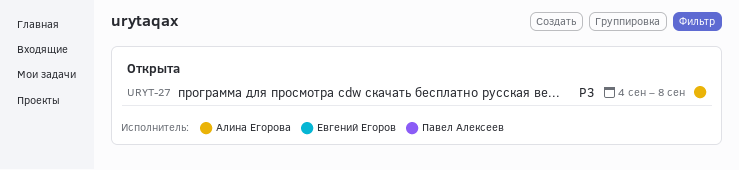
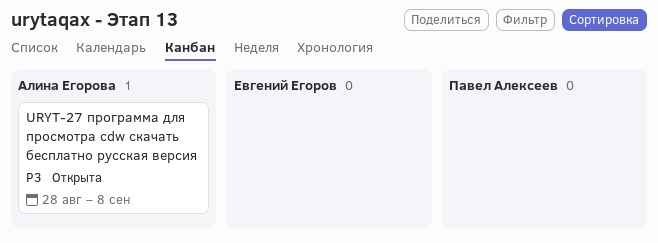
URYT-27, start: Sep 4 -> Aug 28

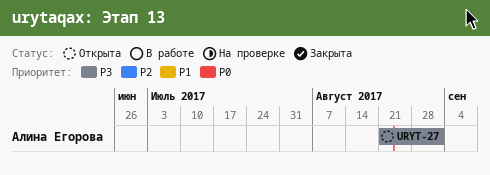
URYT-27, start: Aug 28 -> Aug 21
URYT-27, due: Sep 8 -> Sep 1

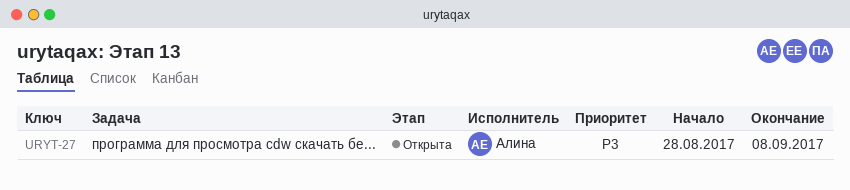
URYT-27, start: Aug 21 -> Aug 28
URYT-27, due: Sep 1 -> Sep 8

